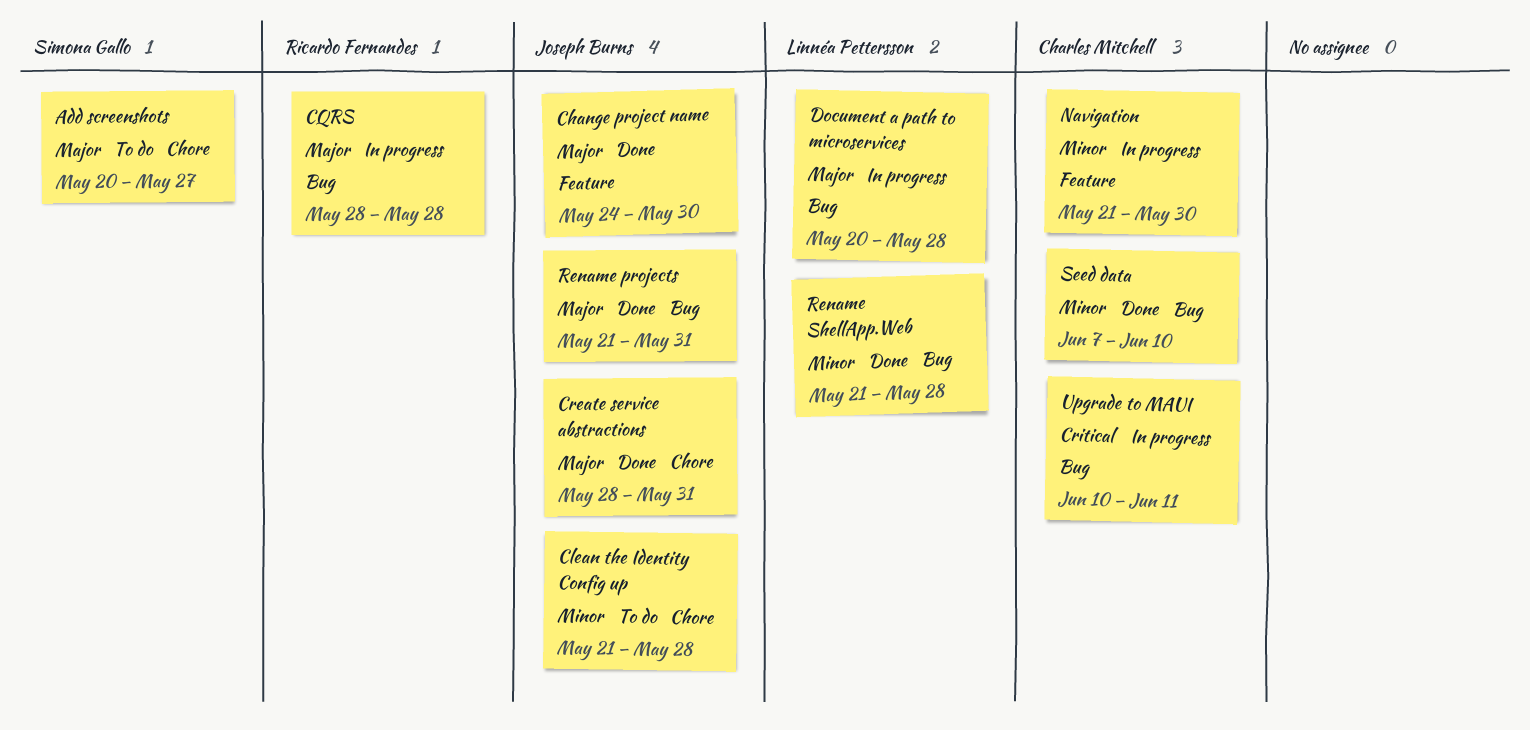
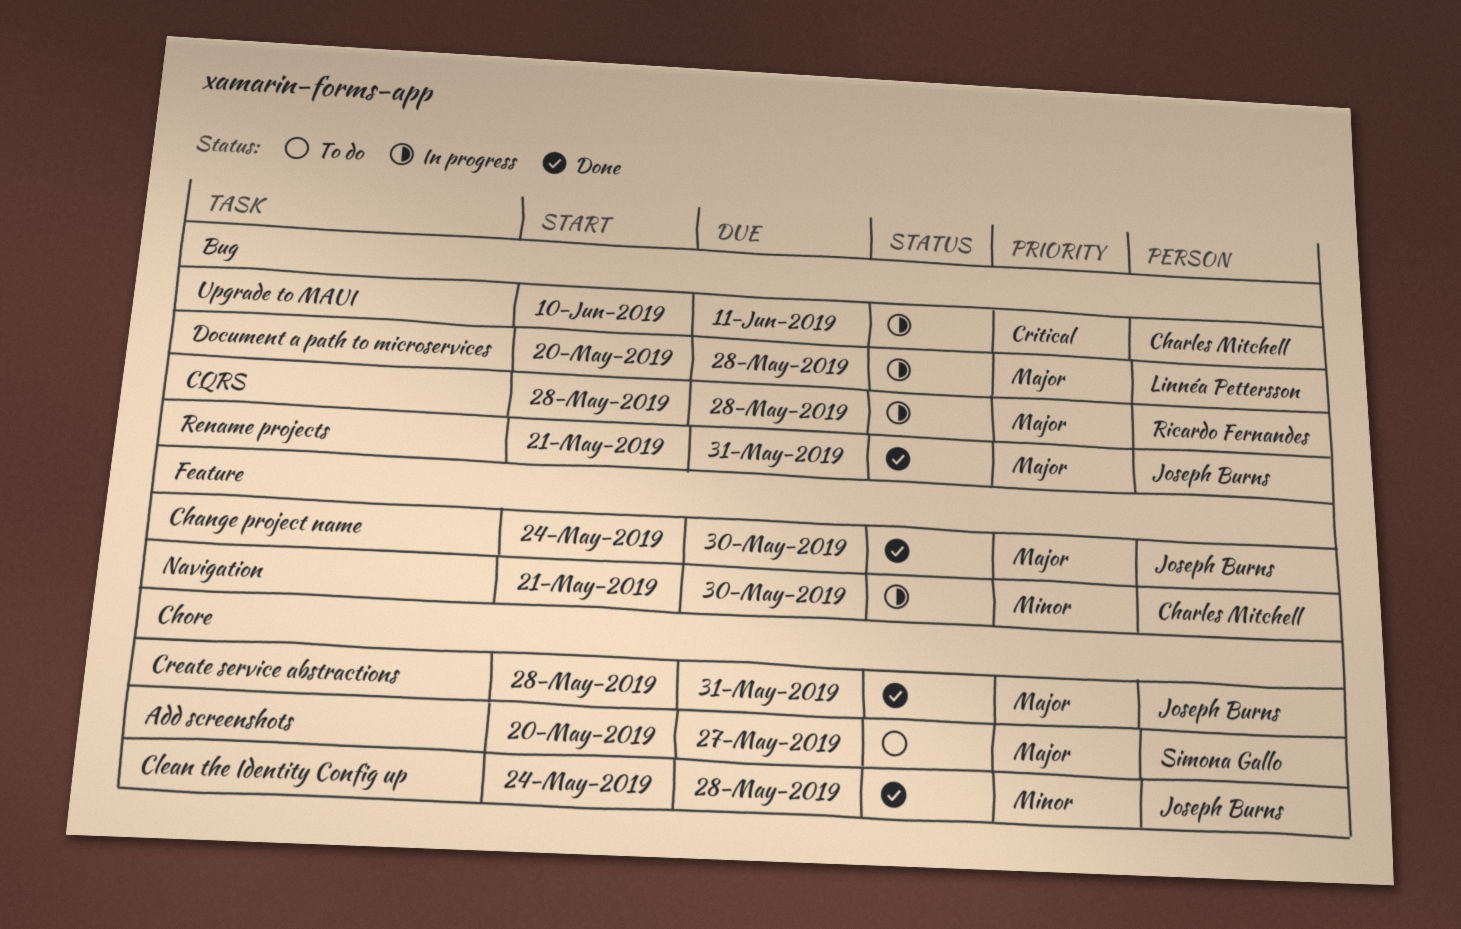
Clean the Identity Config up, status: To do -> Done
Clean the Identity Config up, start: May 21 -> May 24
Rename ShellApp.Web: present -> none
Seed data: present -> none

